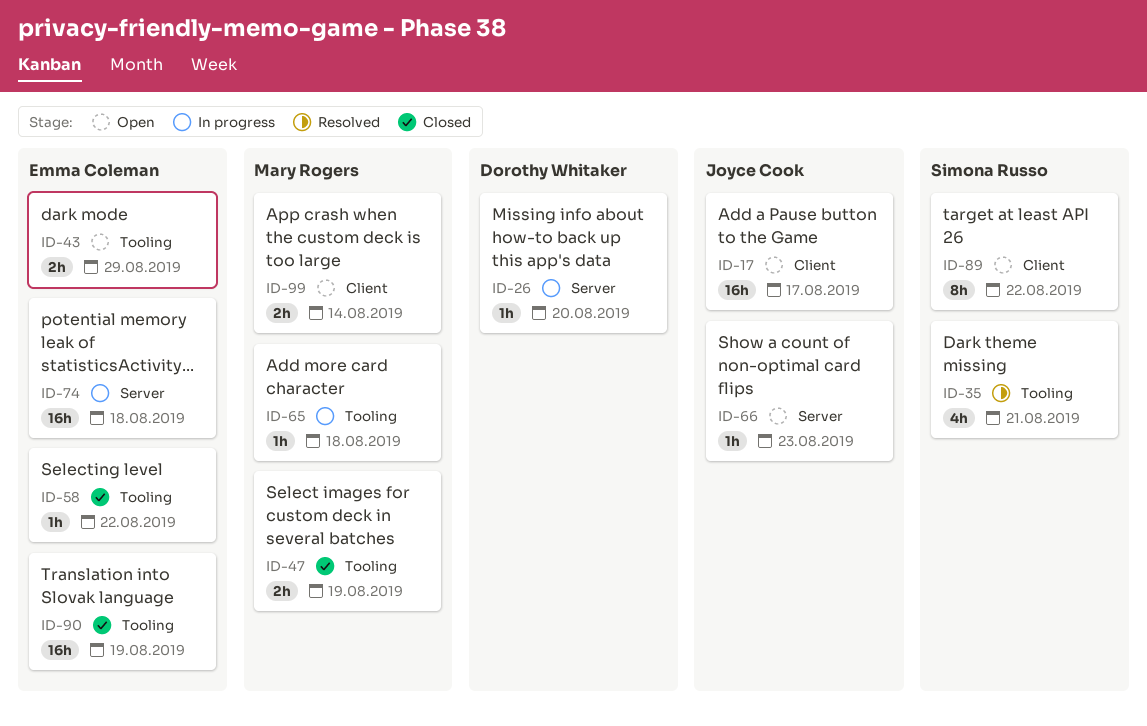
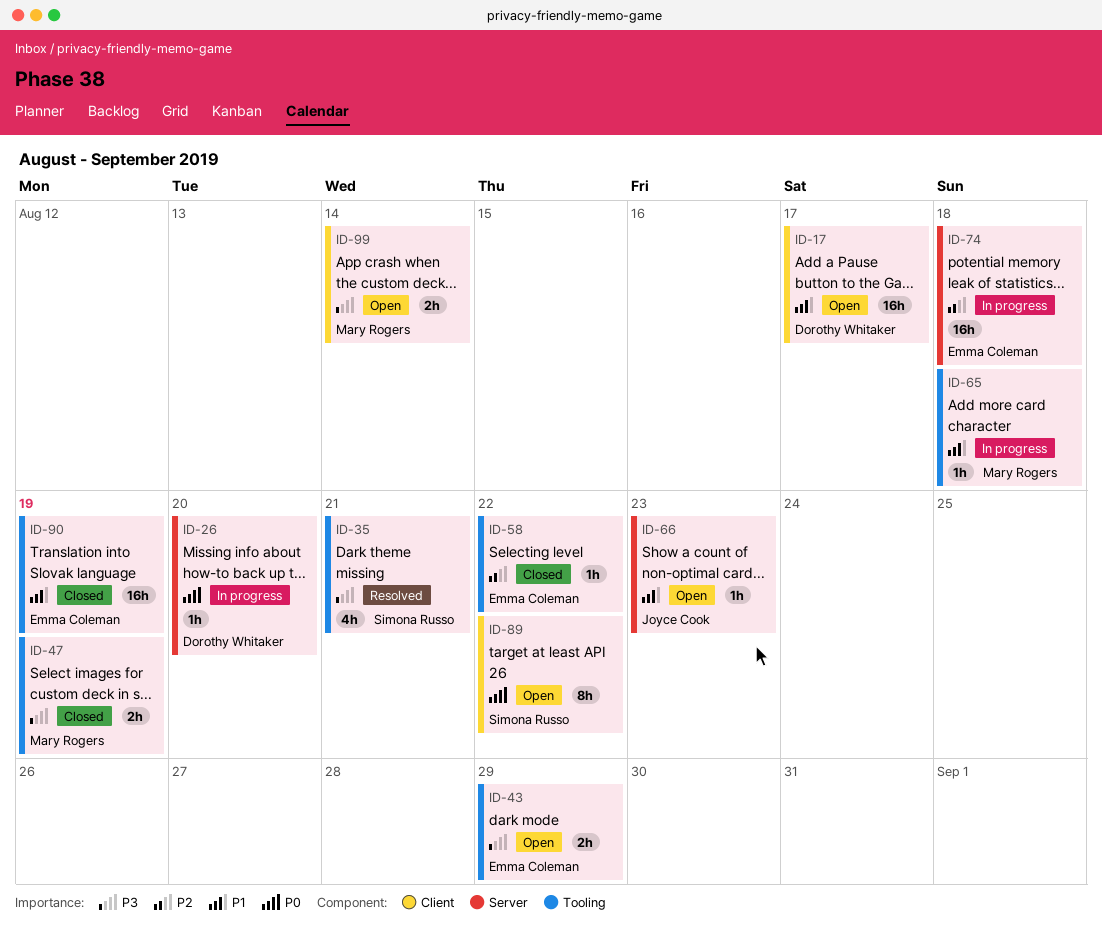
ID-17, owner: Joyce Cook -> Dorothy Whitaker

